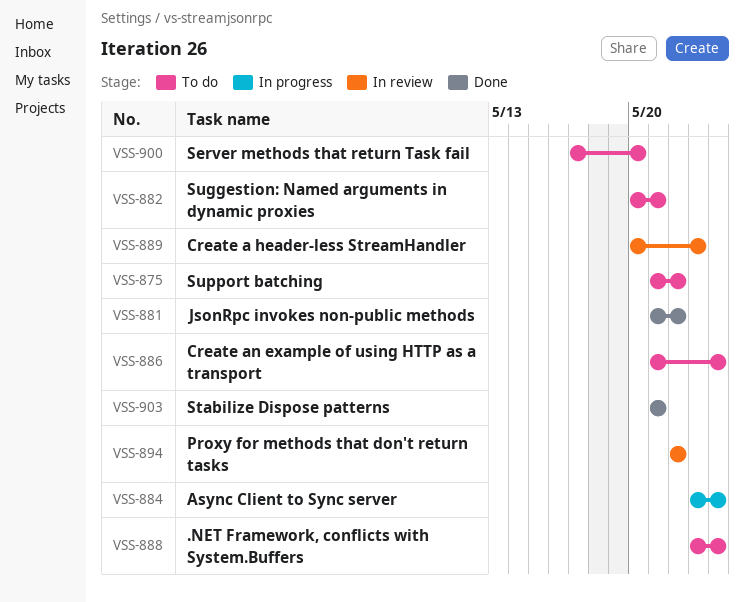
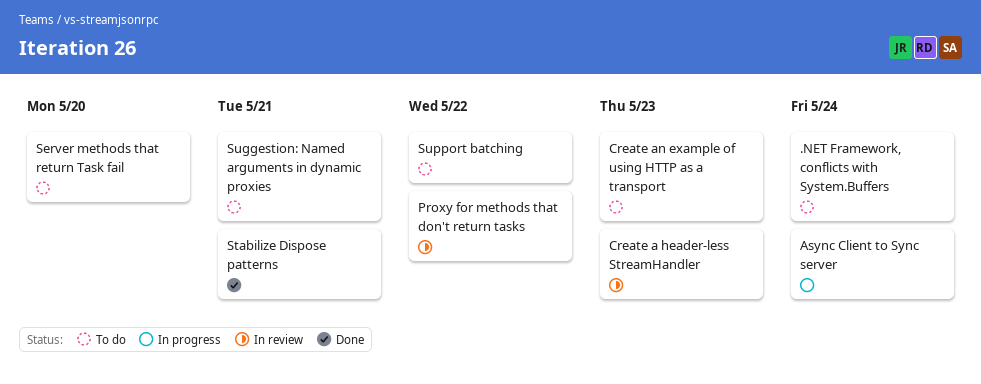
Create an example of using HTTP as a transport, due: May 24 -> May 23
JsonRpc invokes non-public methods: present -> none

